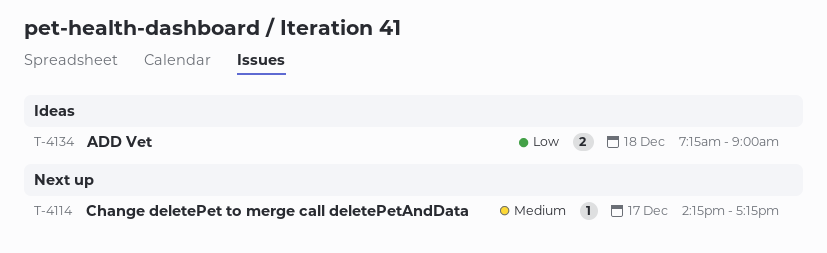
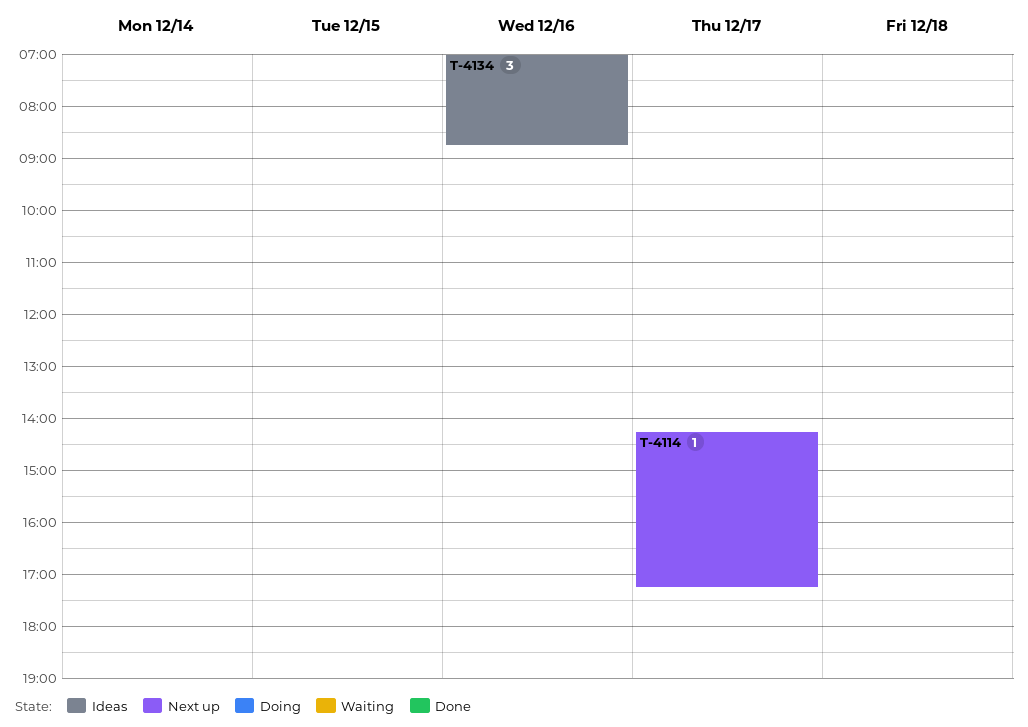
T-4134, estimate: 2 -> 3
T-4134, day: Dec 18 -> Dec 16
T-4134, begins: 07:15 -> 07:00
T-4134, ends: 09:00 -> 08:45

